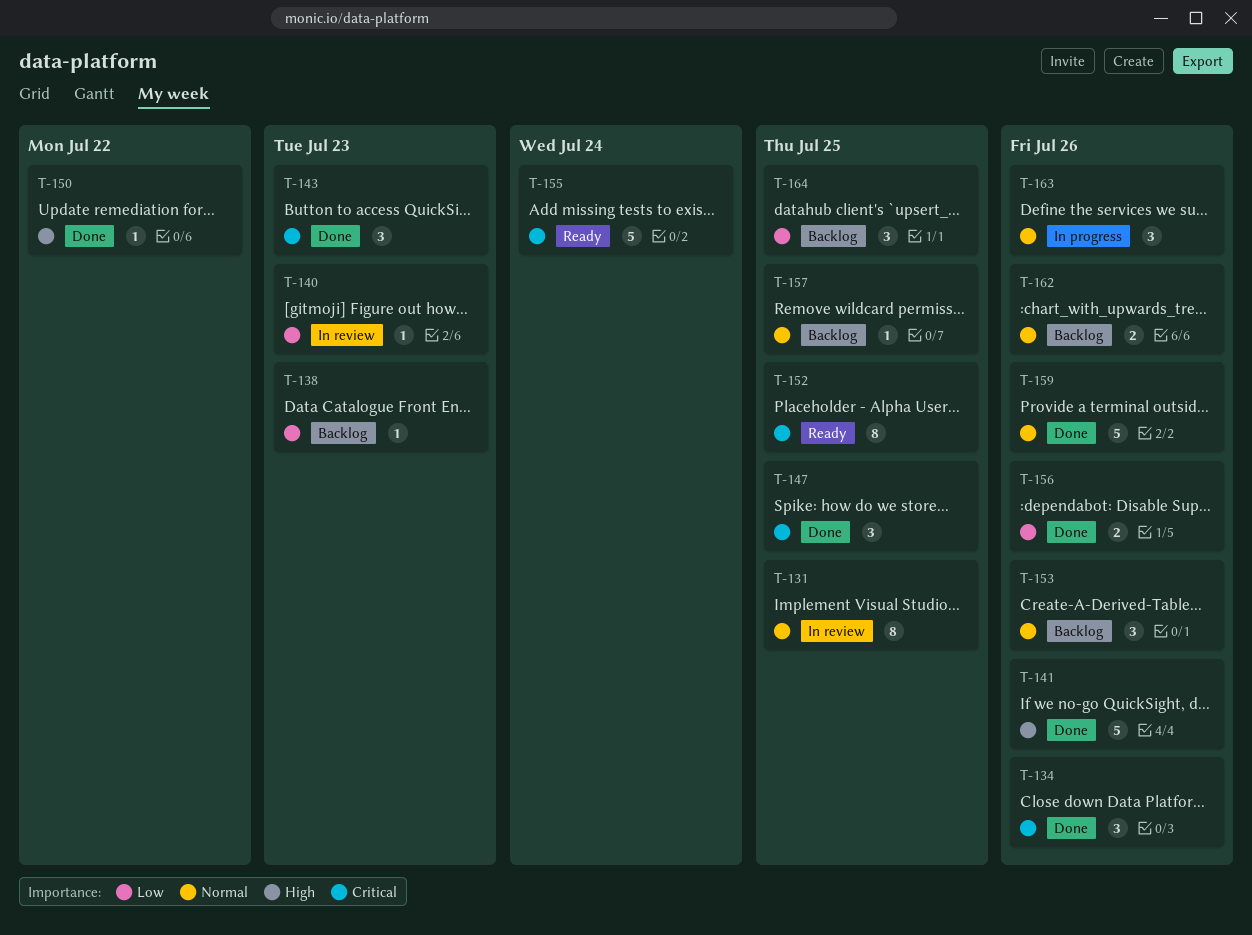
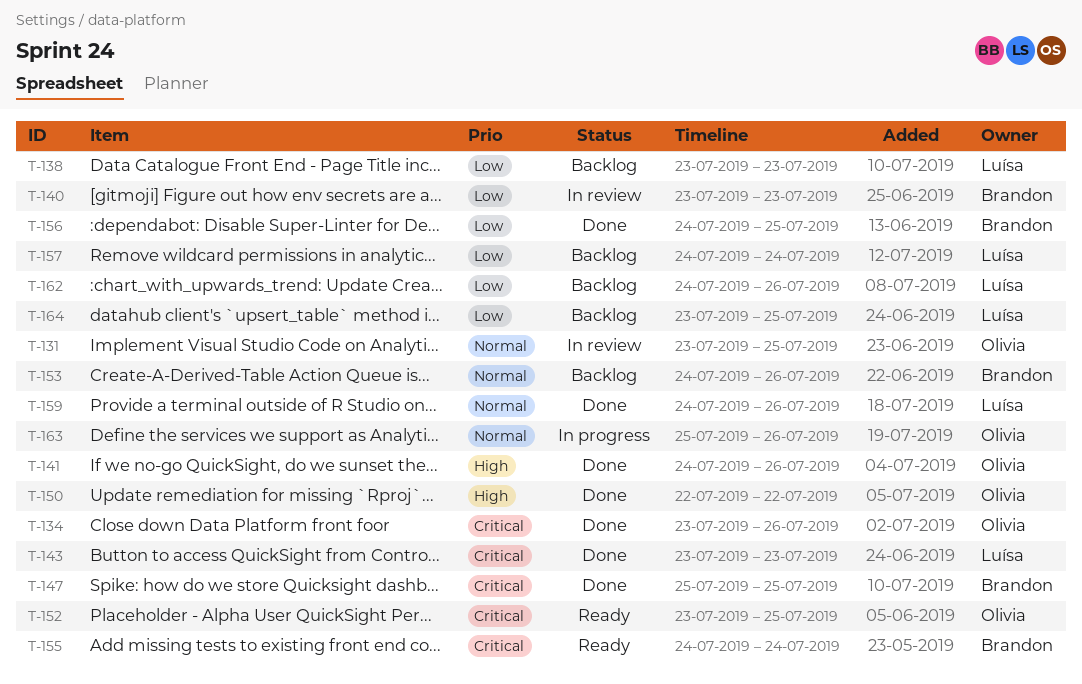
T-156, due: Jul 26 -> Jul 25
T-157, priority: Normal -> Low
T-157, due: Jul 25 -> Jul 24
T-162, priority: Normal -> Low

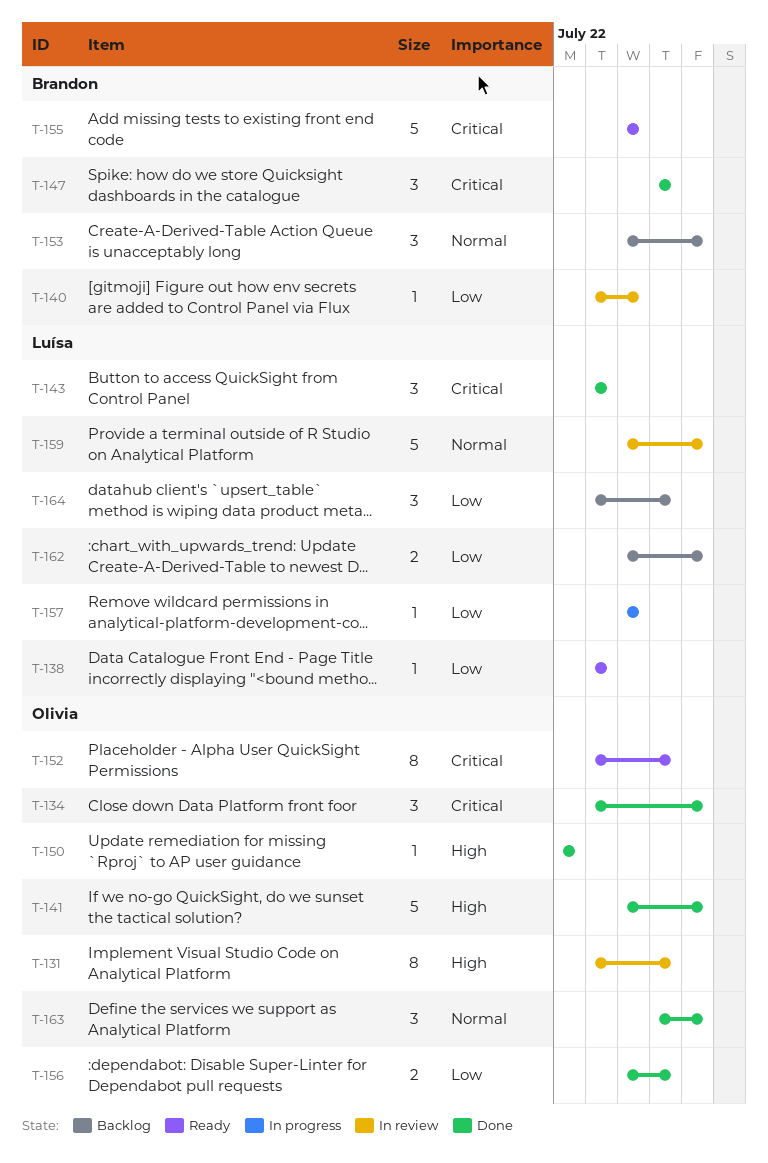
T-131, priority: Normal -> High
T-138, status: Backlog -> Ready
T-140, due: Jul 23 -> Jul 24
T-156, owner: Brandon -> Olivia
T-157, status: Backlog -> In progress
T-159, status: Done -> In review
T-163, status: In progress -> Done

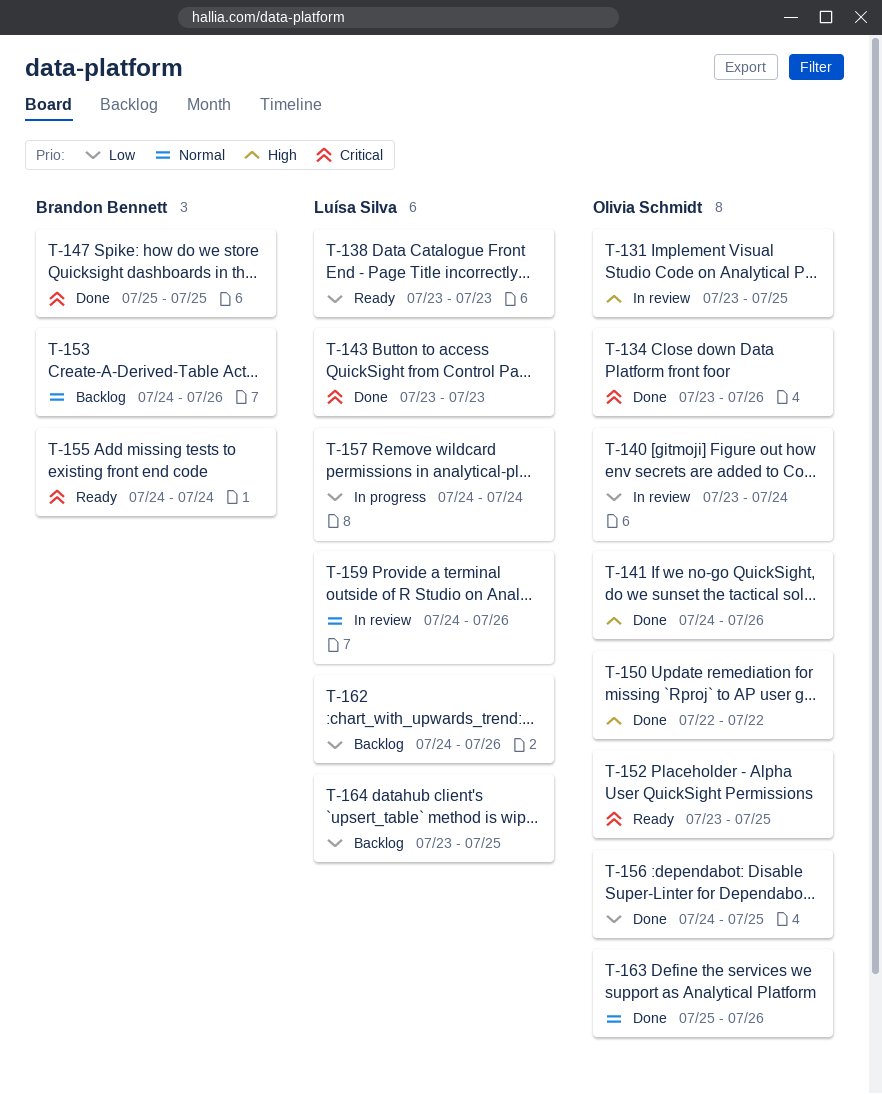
T-140, owner: Brandon Bennett -> Olivia Schmidt

